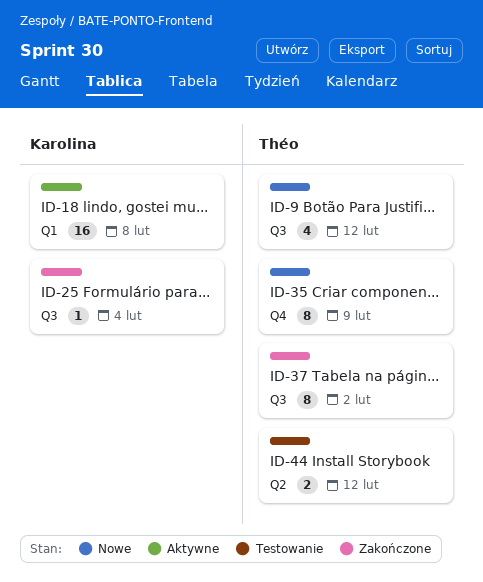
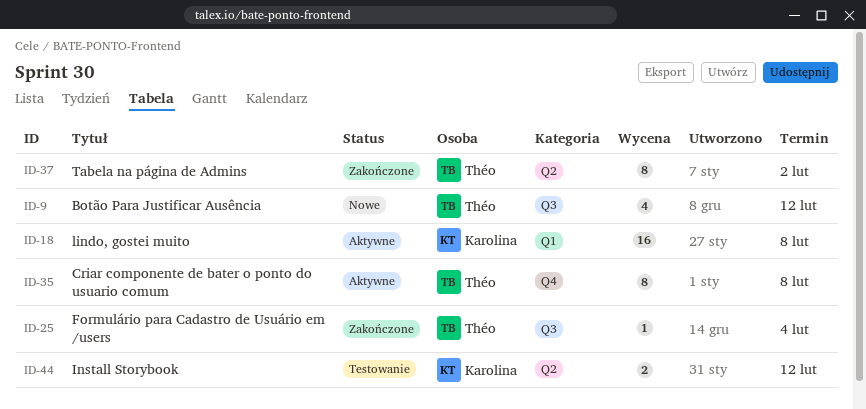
ID-25, owner: Karolina -> Théo
ID-35, status: Nowe -> Aktywne
ID-35, due: Feb 9 -> Feb 8
ID-37, label: Q3 -> Q2
ID-44, owner: Théo -> Karolina

